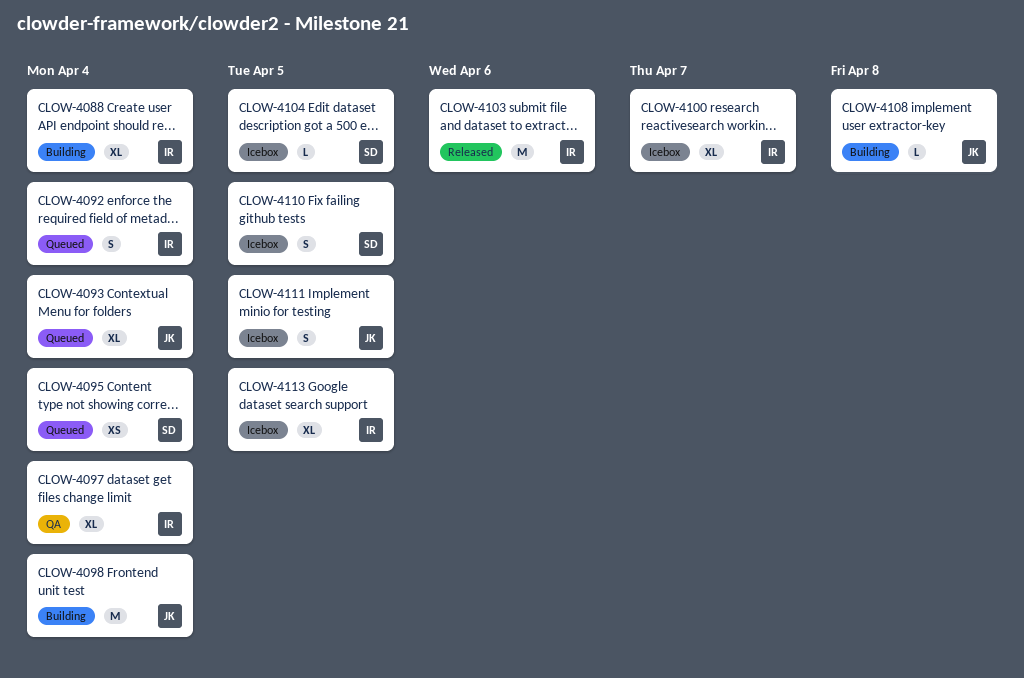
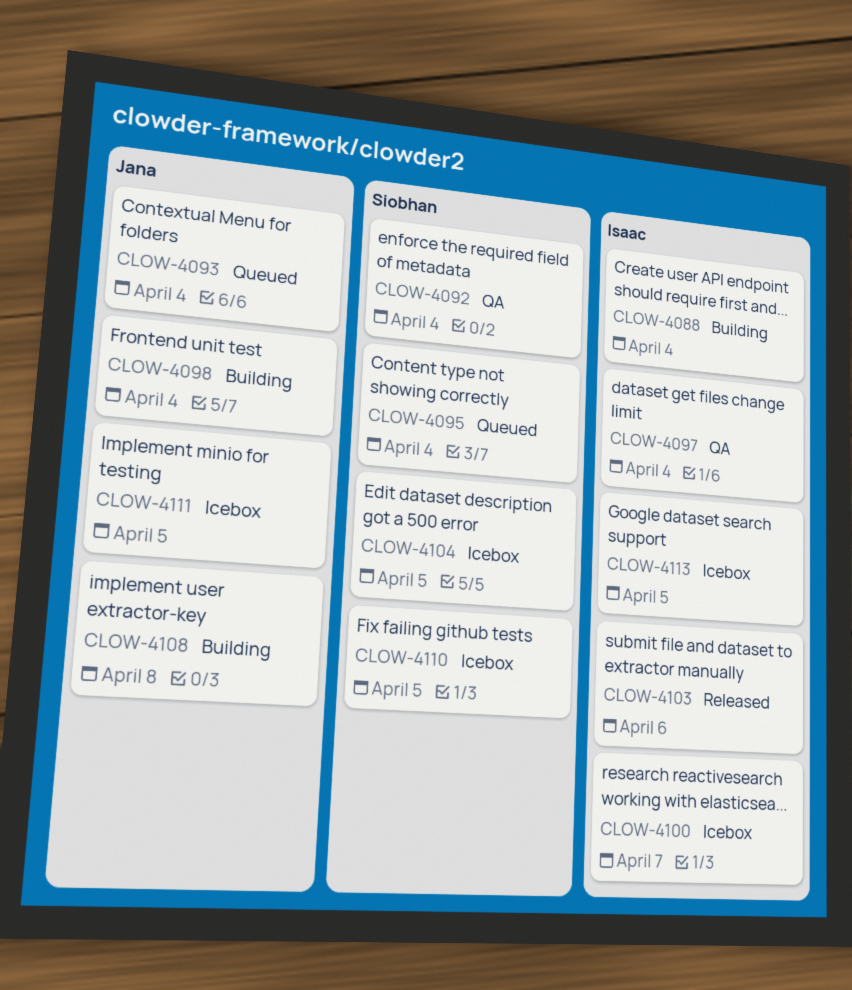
CLOW-4092, status: Queued -> QA
CLOW-4092, owner: Isaac -> Siobhan

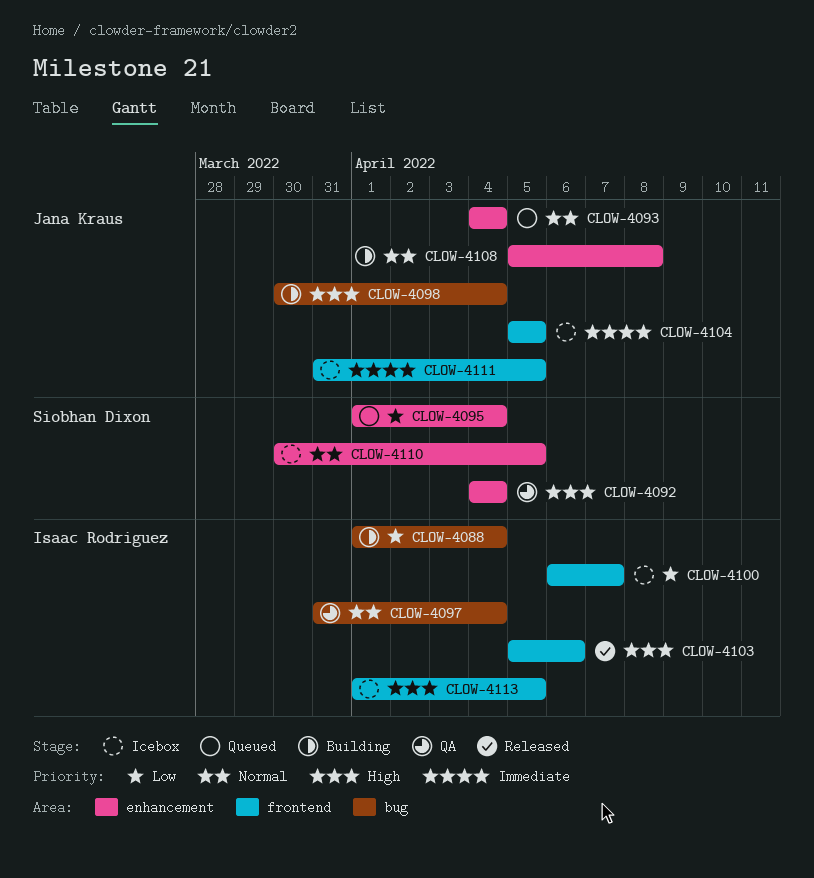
CLOW-4104, owner: Siobhan Dixon -> Jana Kraus

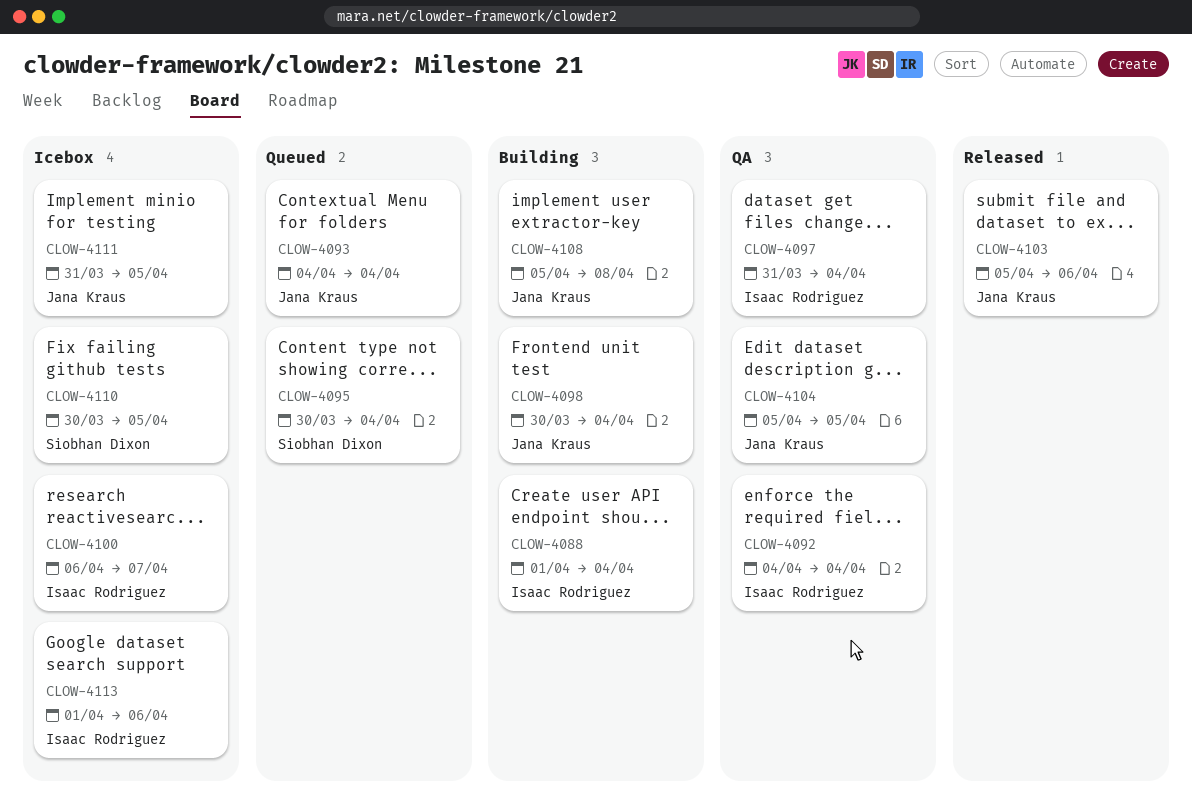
CLOW-4092, owner: Siobhan Dixon -> Isaac Rodriguez
CLOW-4095, start: Apr 1 -> Mar 30
CLOW-4103, owner: Isaac Rodriguez -> Jana Kraus
CLOW-4104, status: Icebox -> QA
CLOW-4113, due: Apr 5 -> Apr 6

